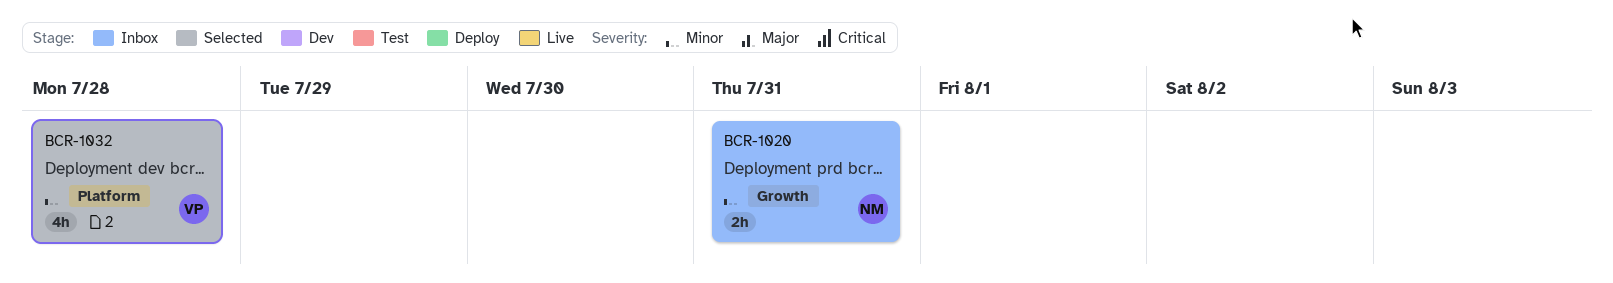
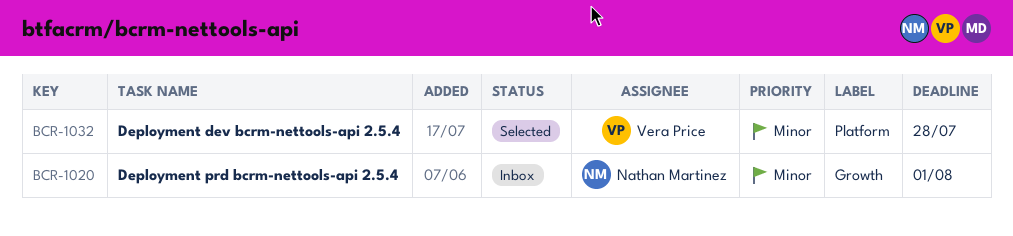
BCR-1020, due: Jul 31 -> Aug 1

